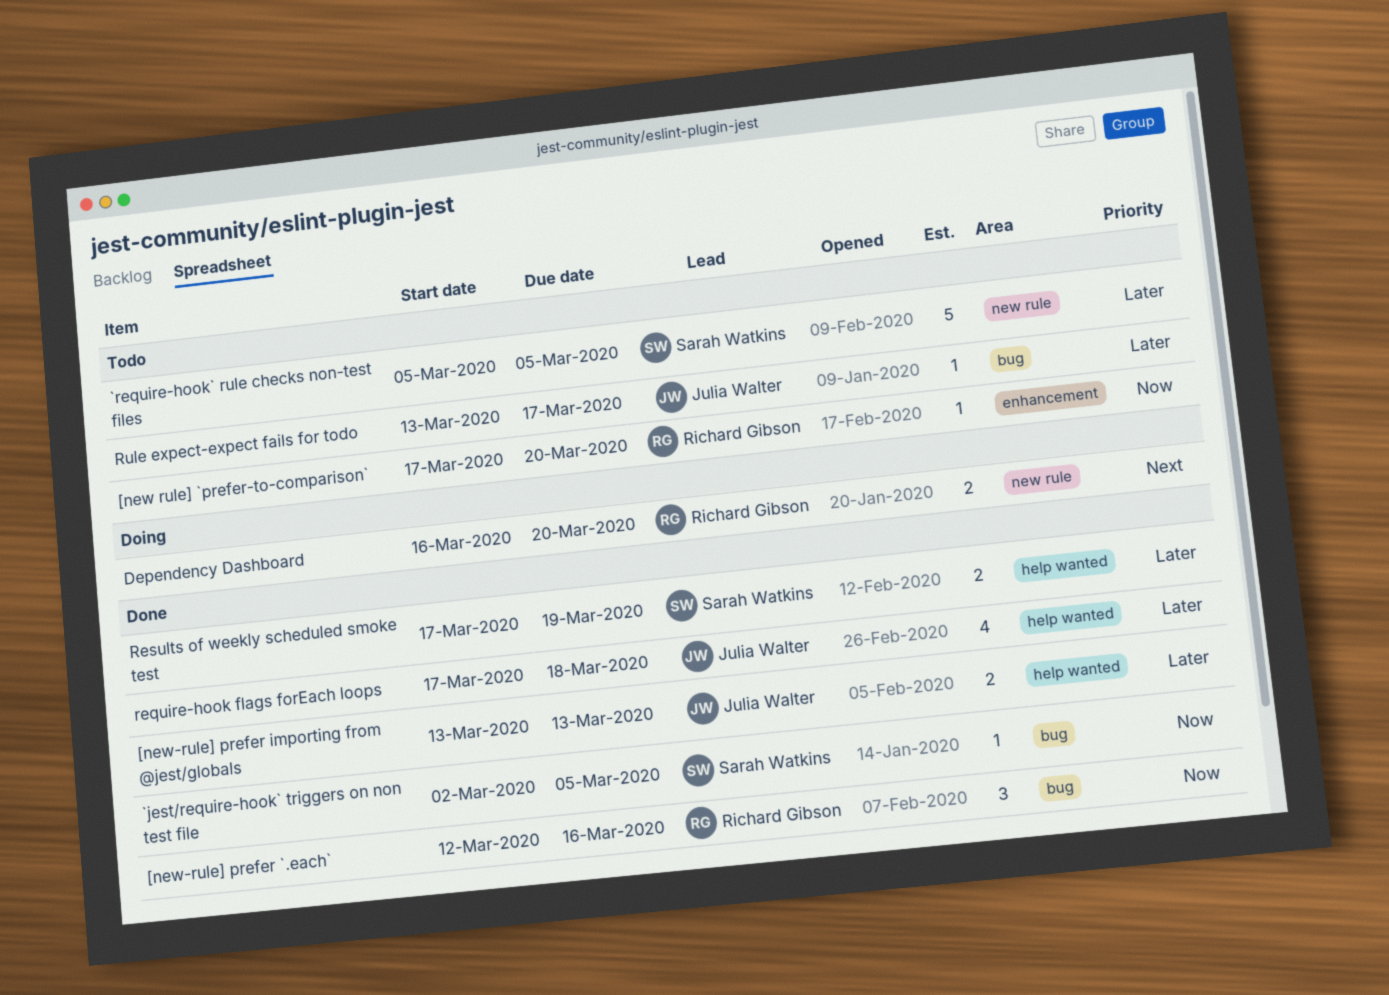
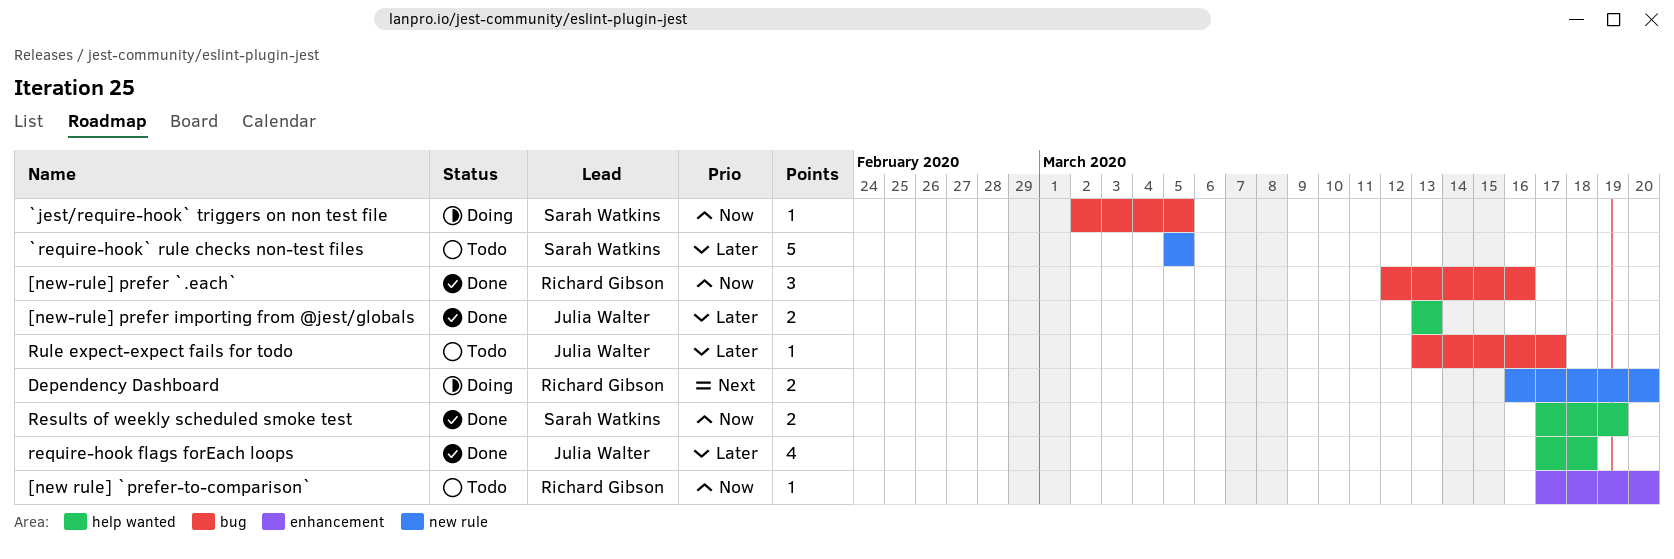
`jest/require-hook` triggers on non test file, status: Done -> Doing
Results of weekly scheduled smoke test, priority: Later -> Now

